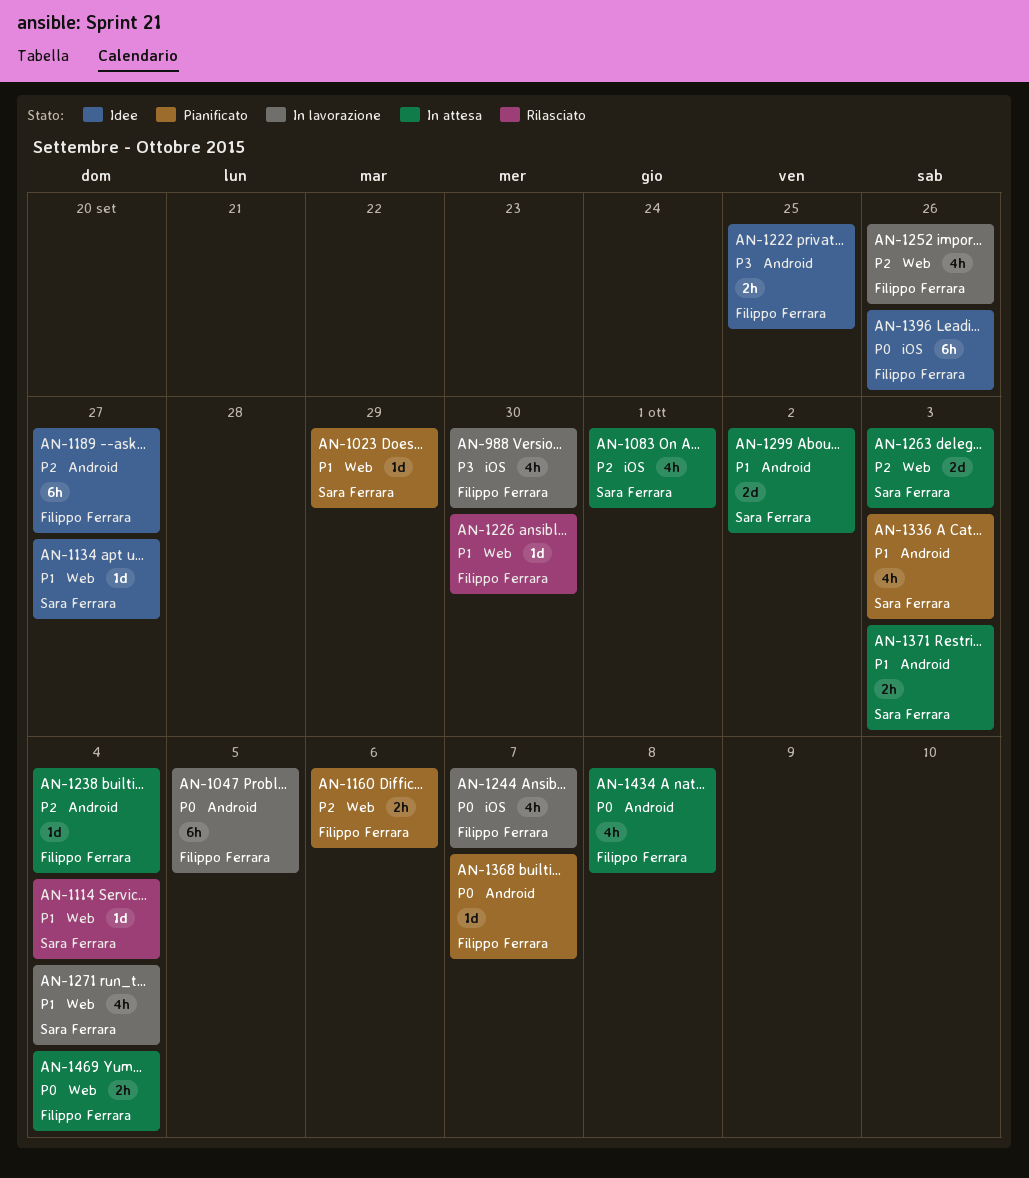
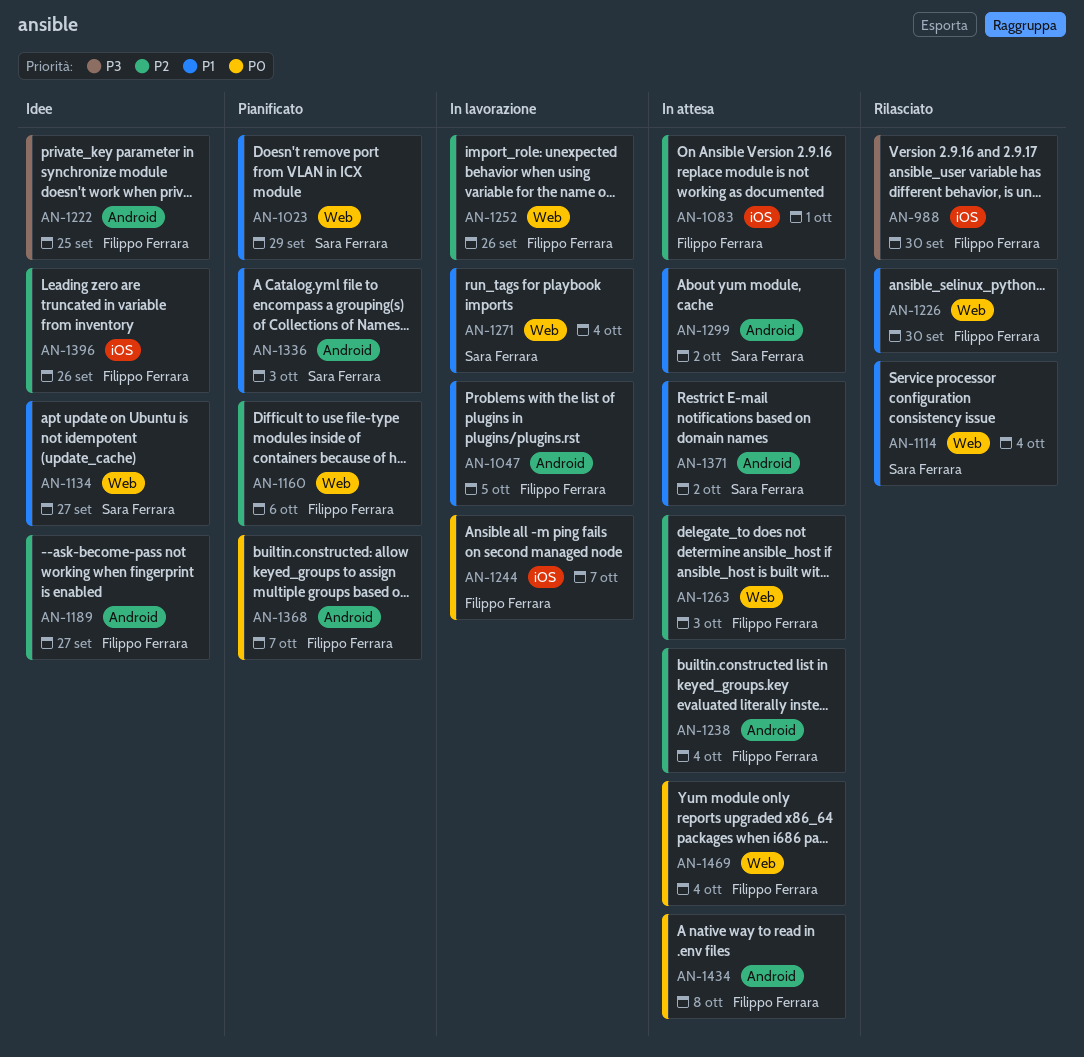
AN-988, status: In lavorazione -> Rilasciato
AN-1047, priority: P0 -> P1
AN-1083, owner: Sara Ferrara -> Filippo Ferrara
AN-1263, owner: Sara Ferrara -> Filippo Ferrara
AN-1371, due: Oct 3 -> Oct 2
AN-1396, priority: P0 -> P2

